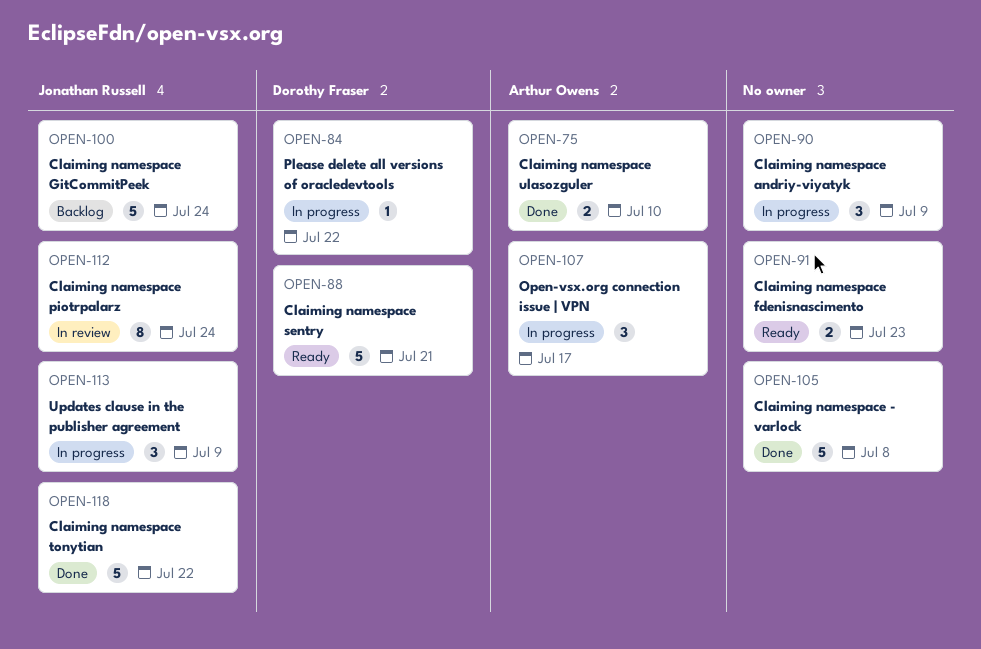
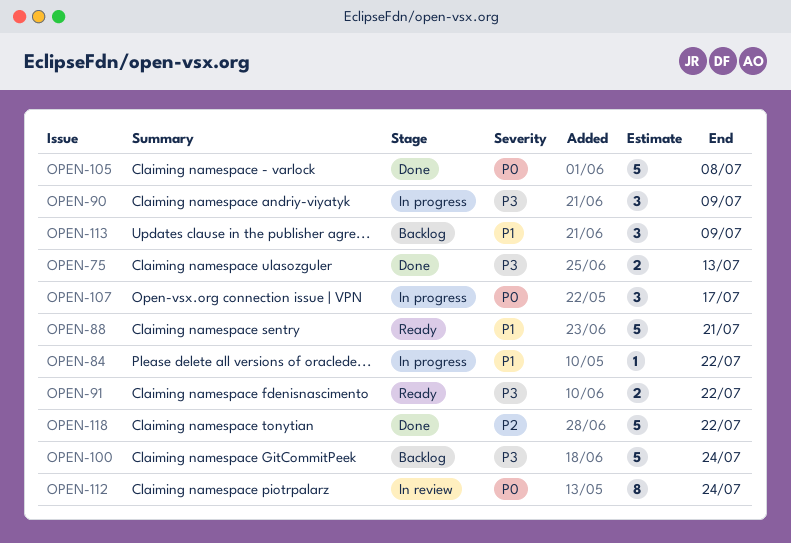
OPEN-75, due: Jul 10 -> Jul 13
OPEN-91, due: Jul 23 -> Jul 22
OPEN-113, status: In progress -> Backlog

